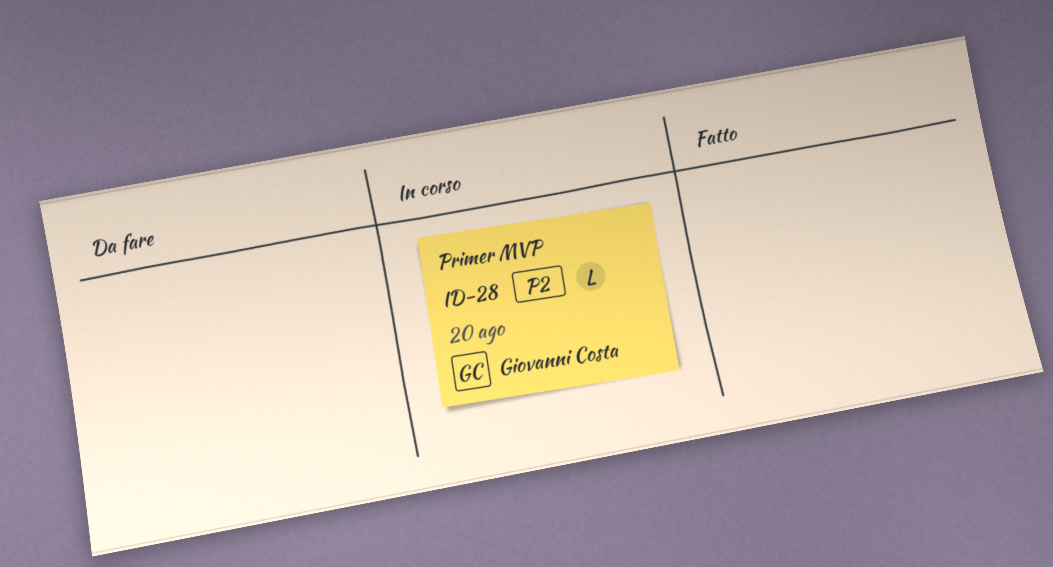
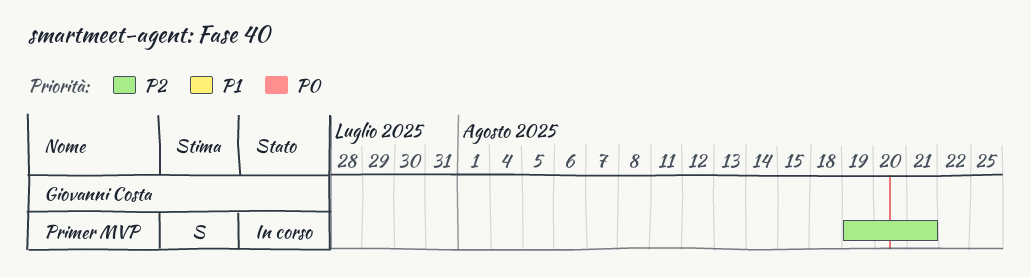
Primer MVP, estimate: L -> S
Primer MVP, due: Aug 20 -> Aug 21

